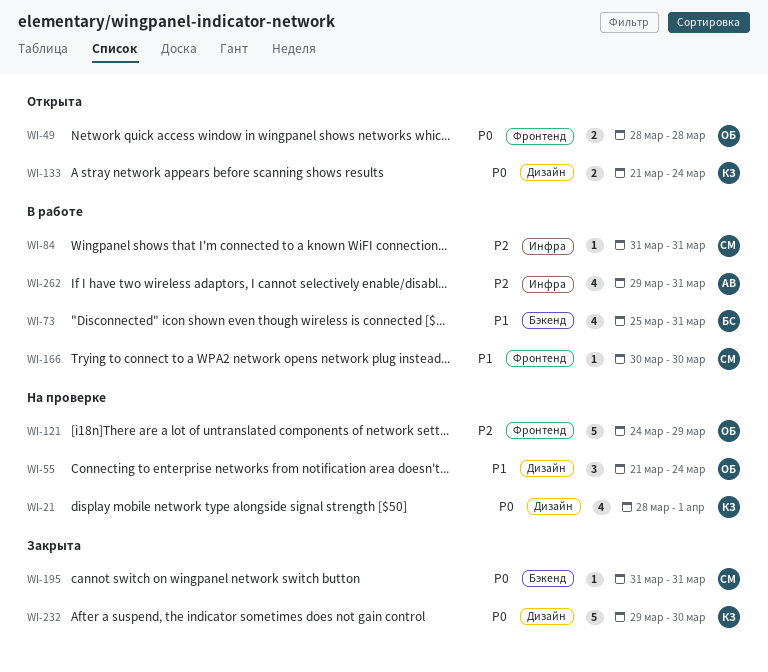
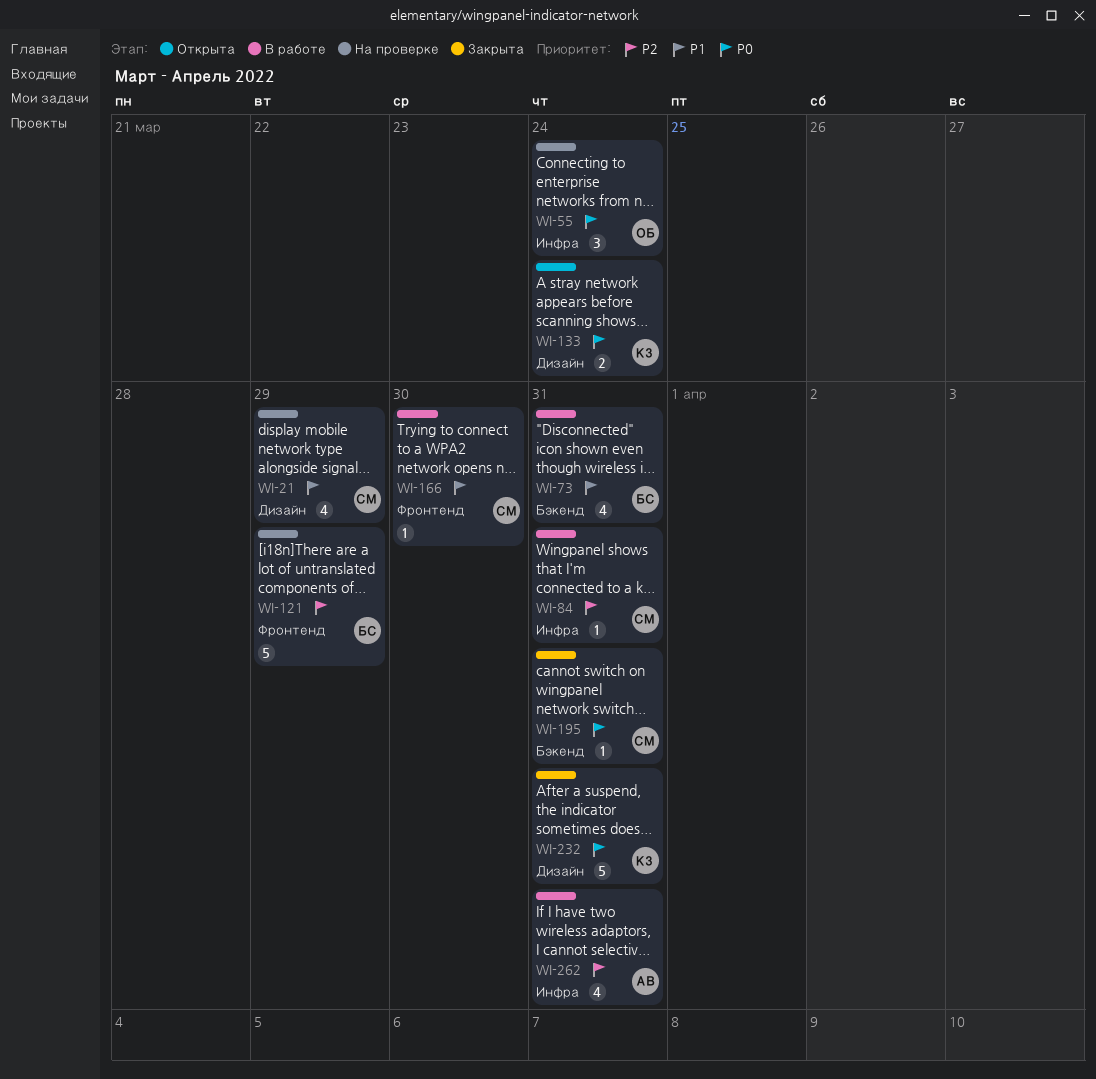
WI-21, owner: КЗ -> СМ
WI-21, priority: P0 -> P1
WI-21, due: Apr 1 -> Mar 29
WI-49: present -> none
WI-55, priority: P1 -> P0
WI-55, label: Дизайн -> Инфра
WI-121, owner: ОБ -> БС
WI-232, due: Mar 30 -> Mar 31

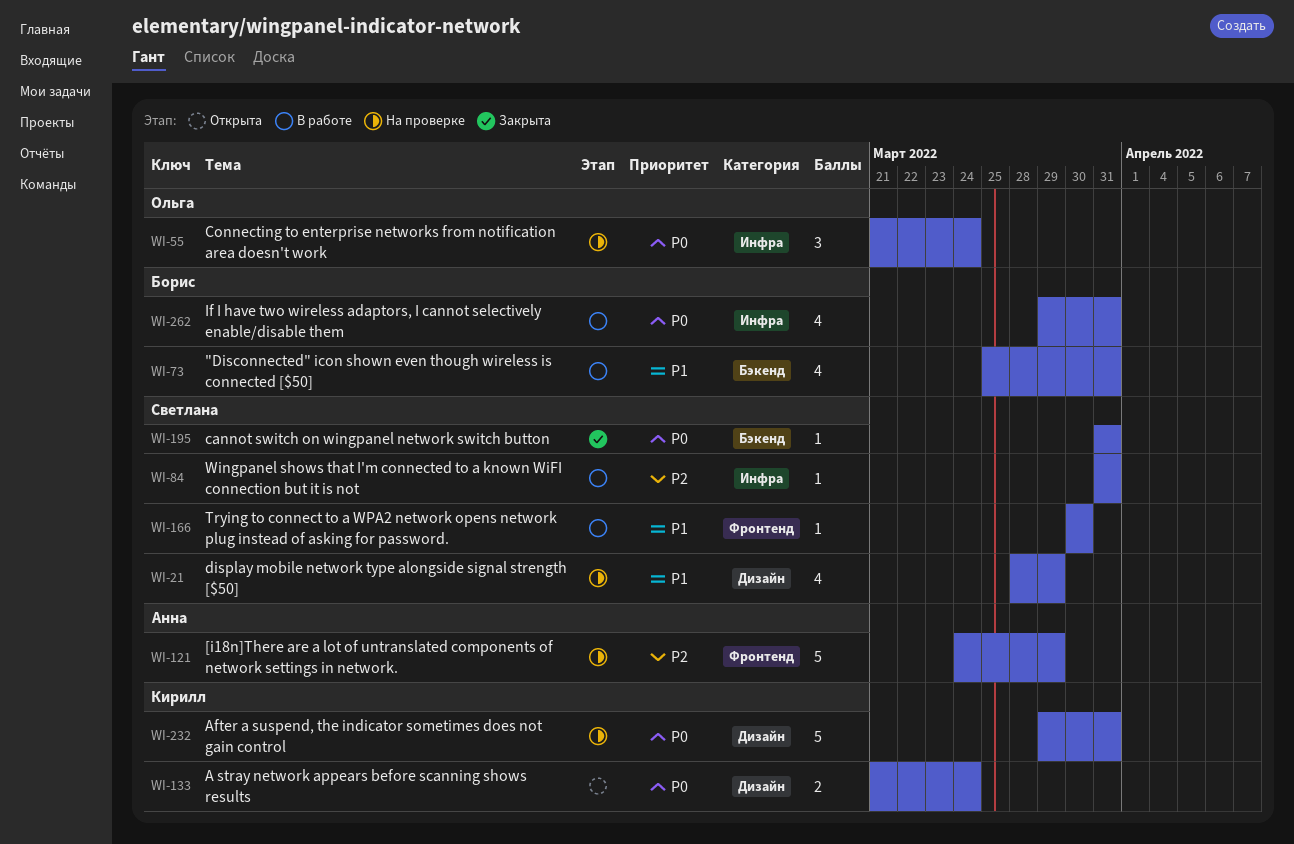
WI-121, owner: Борис -> Анна
WI-232, status: Закрыта -> На проверке
WI-262, owner: Анна -> Борис
WI-262, priority: P2 -> P0

